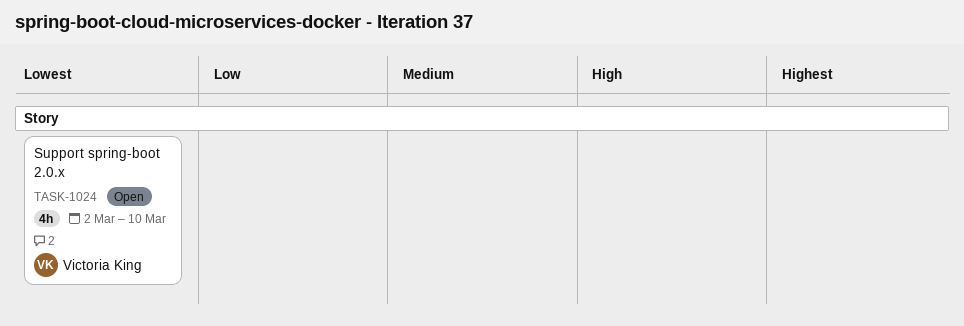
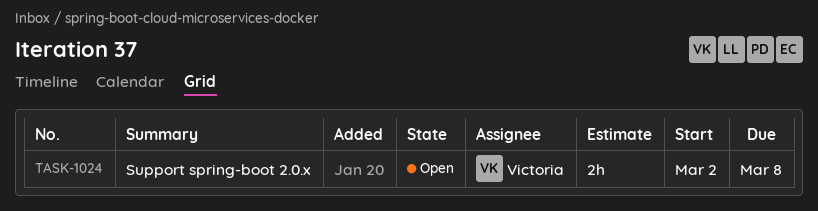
TASK-1024, estimate: 4h -> 2h
TASK-1024, due: Mar 10 -> Mar 8

